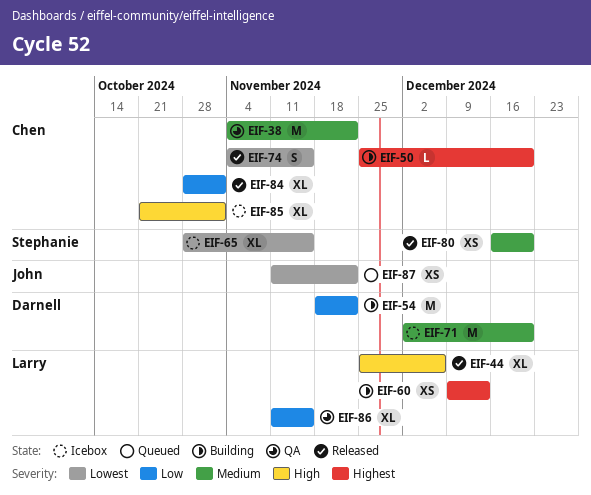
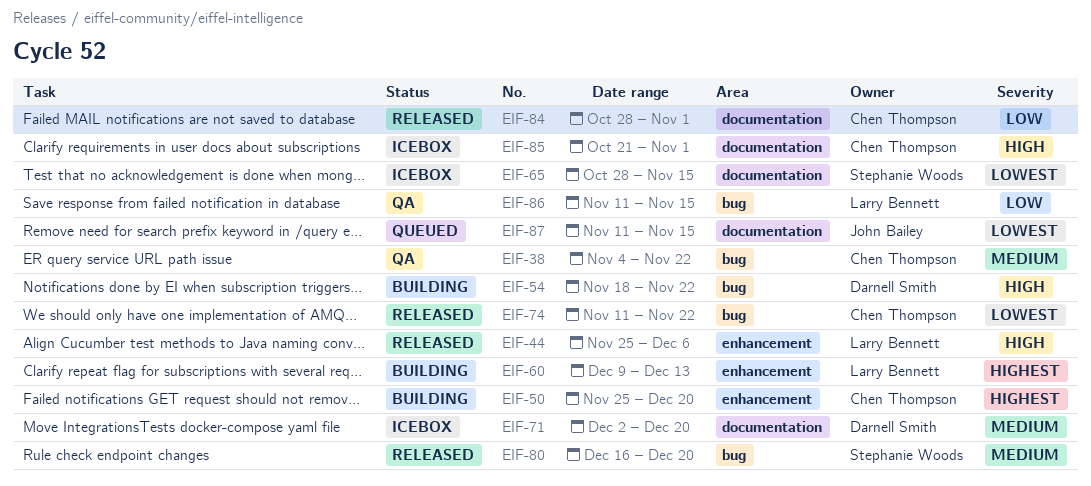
EIF-54, priority: Low -> High
EIF-74, start: Nov 4 -> Nov 11
EIF-74, due: Nov 15 -> Nov 22
EIF-87, due: Nov 22 -> Nov 15

